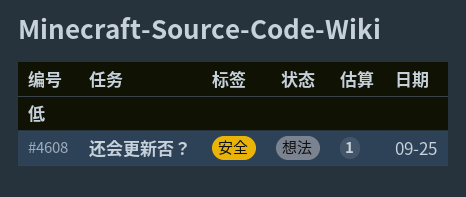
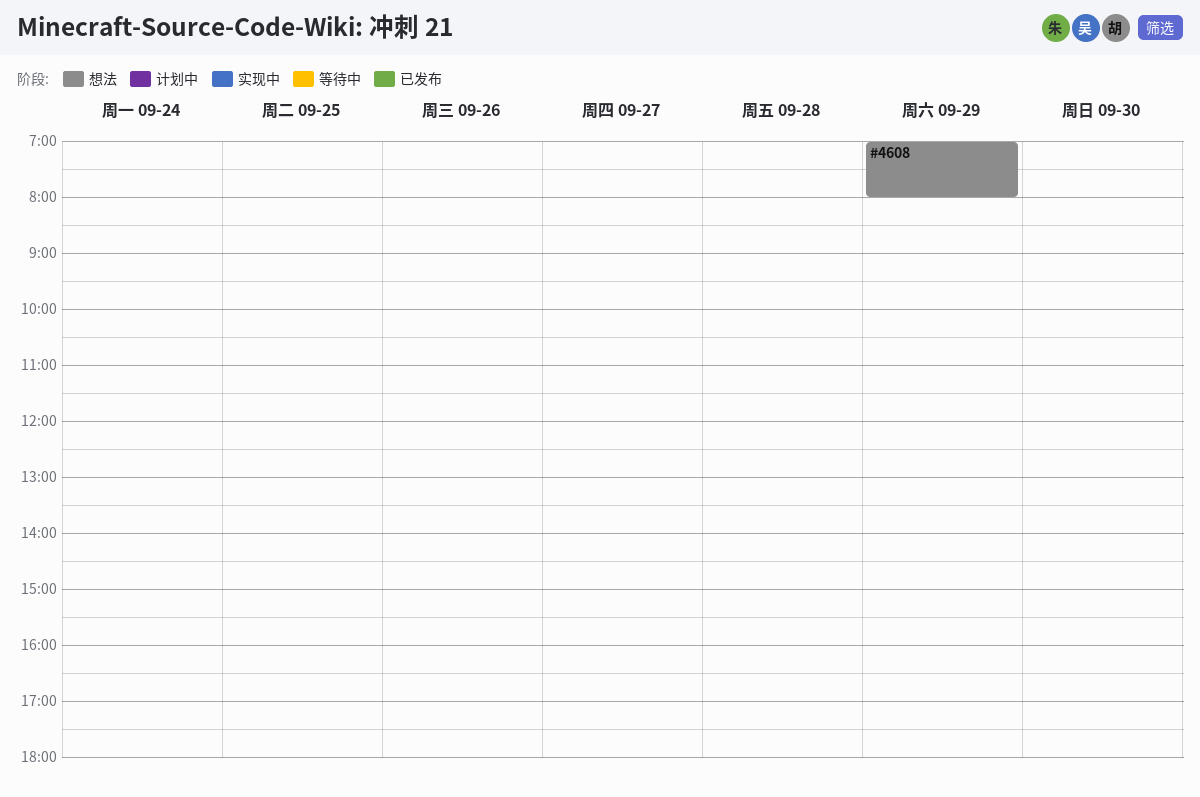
#4608, day: Sep 25 -> Sep 29

